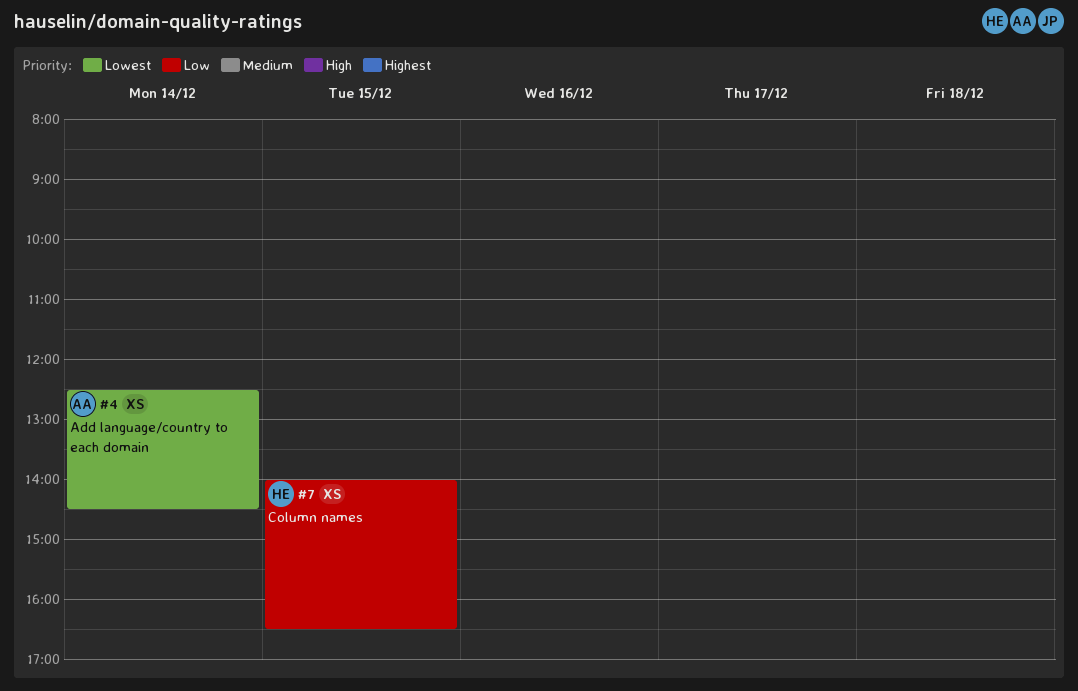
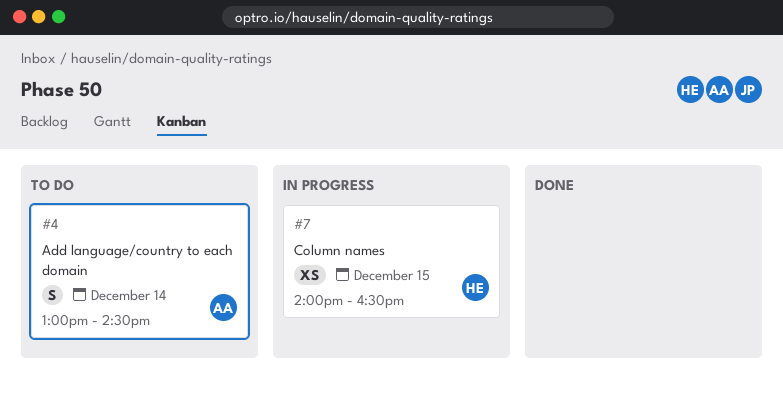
#4, estimate: XS -> S
#4, begins: 12:30 -> 13:00

